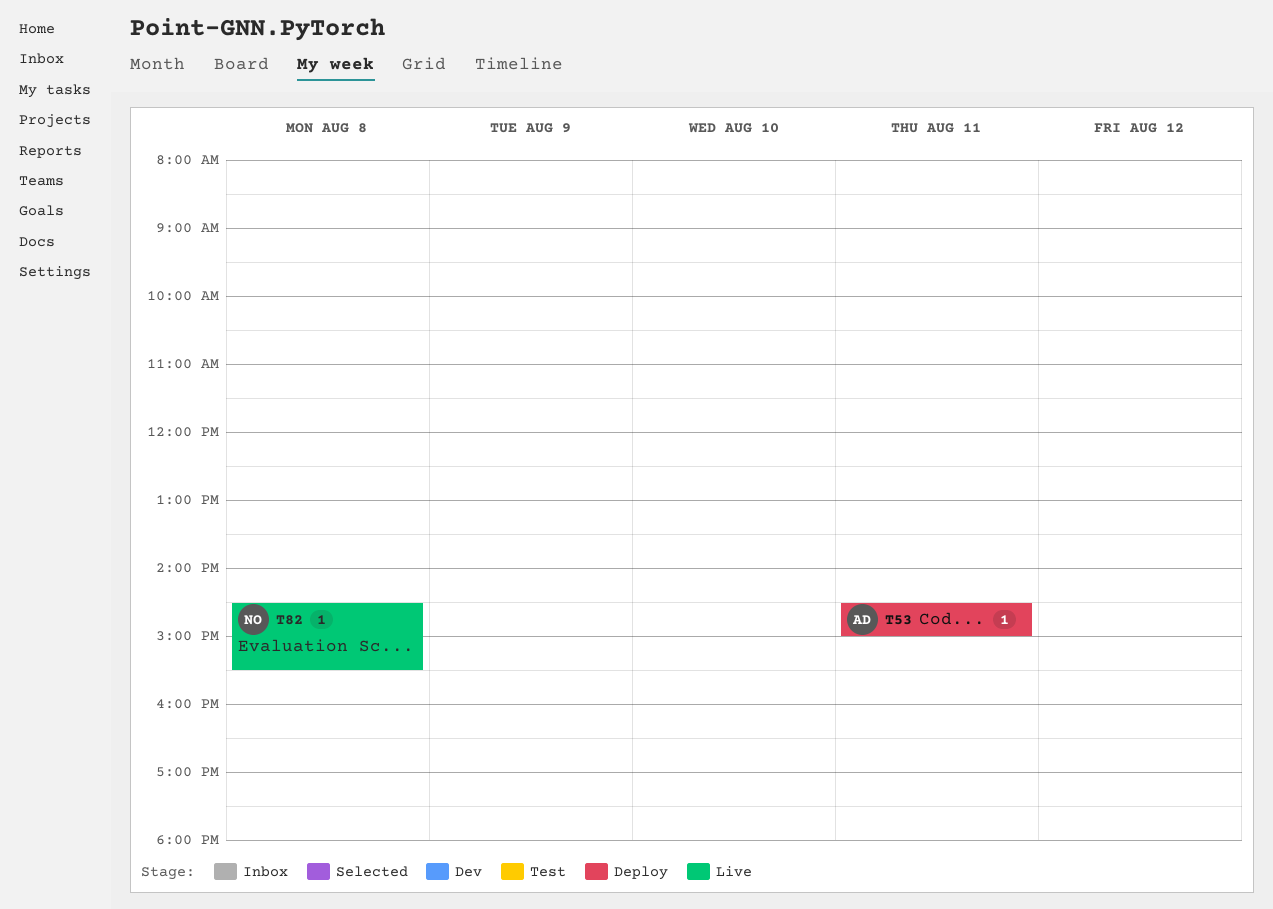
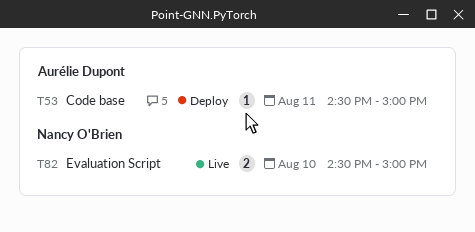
T82, estimate: 1 -> 2
T82, day: Aug 8 -> Aug 10
T82, ends: 15:30 -> 15:00

